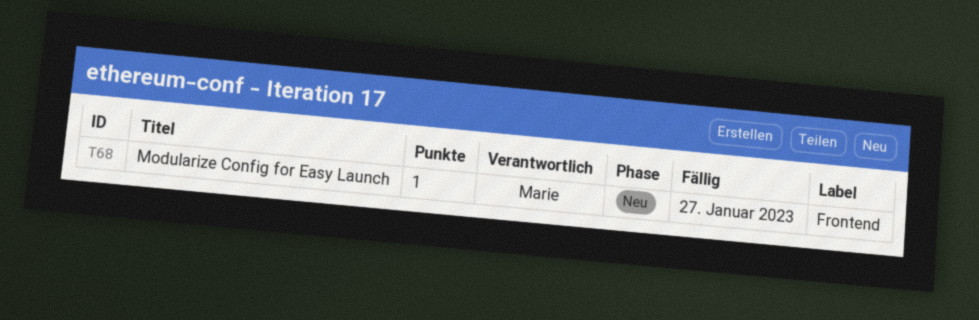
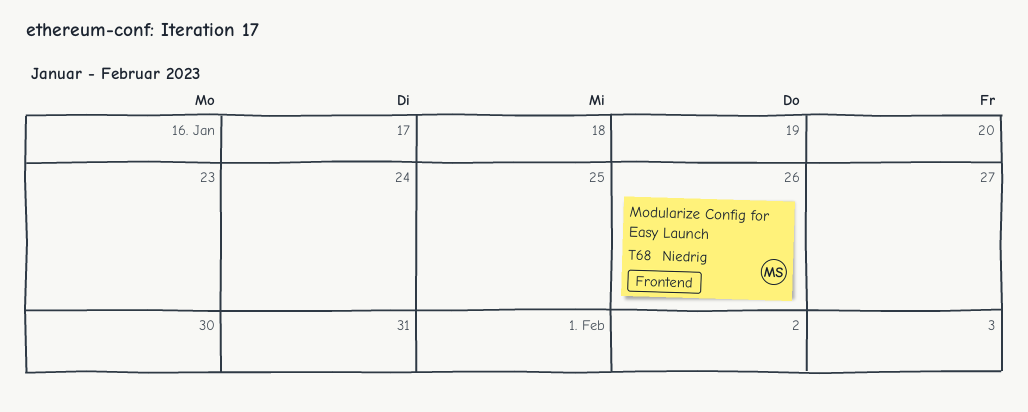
T68, due: Jan 27 -> Jan 26

